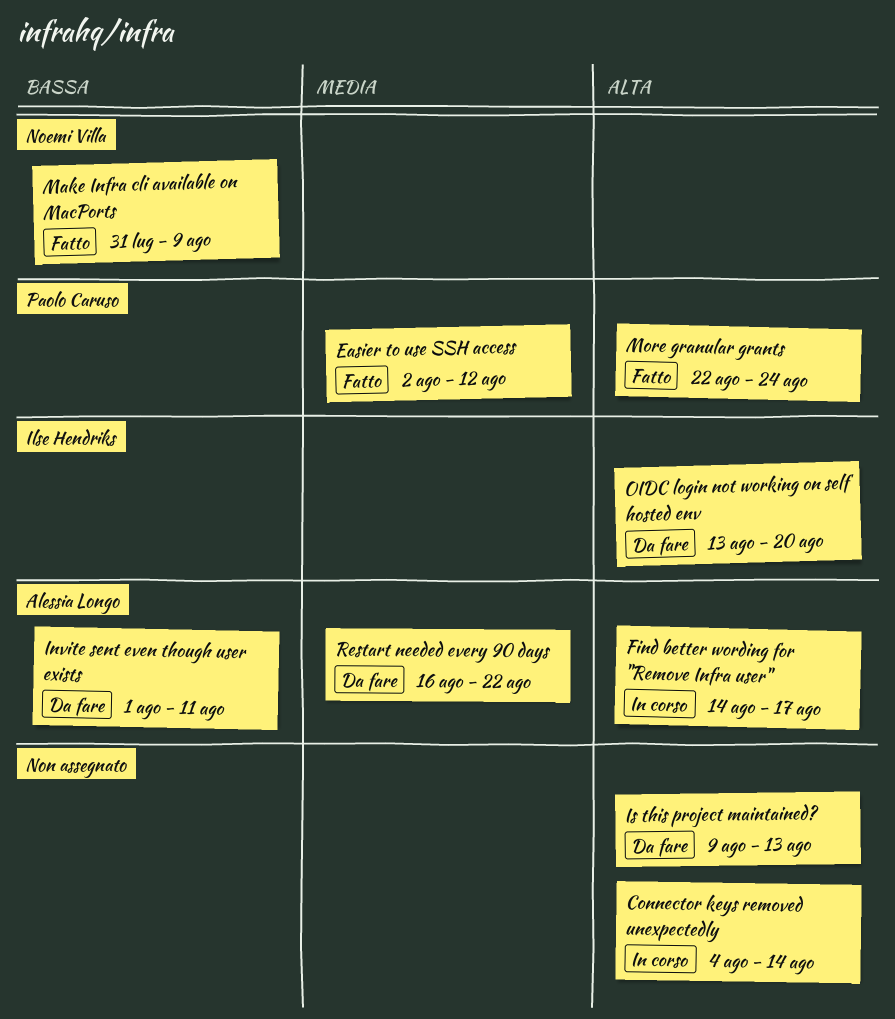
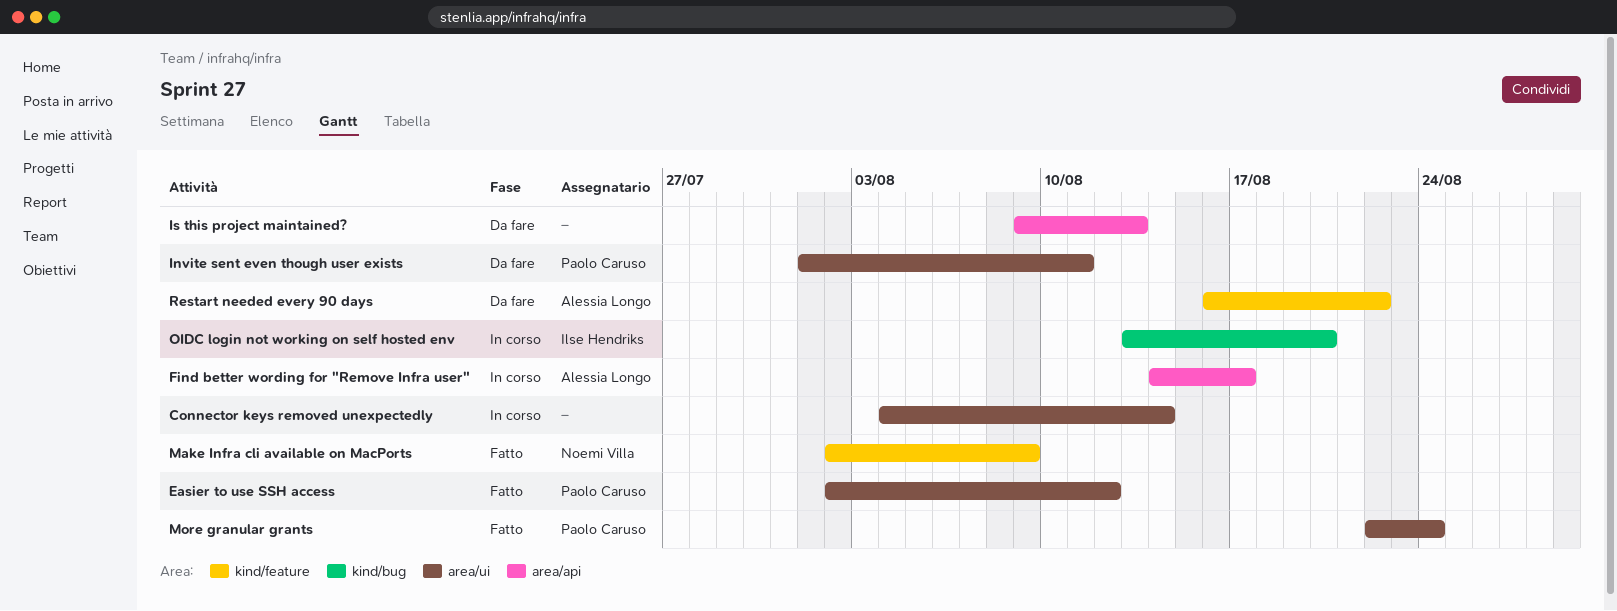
Invite sent even though user exists, owner: Alessia Longo -> Paolo Caruso
Make Infra cli available on MacPorts, start: Jul 31 -> Aug 2
OIDC login not working on self hosted env, status: Da fare -> In corso

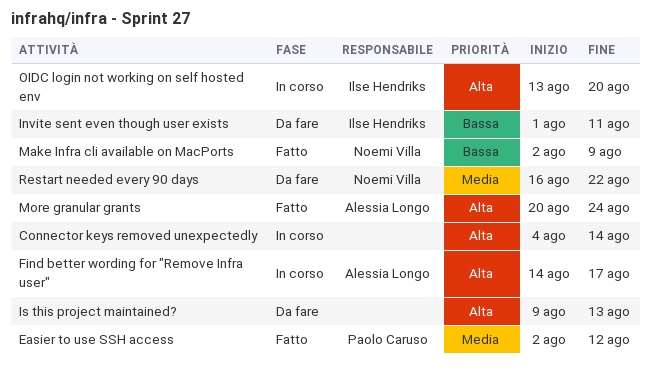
Invite sent even though user exists, owner: Paolo Caruso -> Ilse Hendriks
More granular grants, owner: Paolo Caruso -> Alessia Longo
More granular grants, start: Aug 22 -> Aug 20
Restart needed every 90 days, owner: Alessia Longo -> Noemi Villa

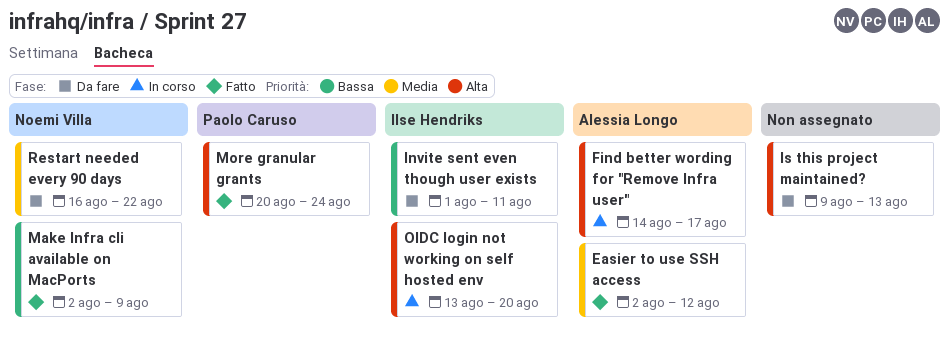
Connector keys removed unexpectedly: present -> none
Easier to use SSH access, owner: Paolo Caruso -> Alessia Longo
More granular grants, owner: Alessia Longo -> Paolo Caruso

